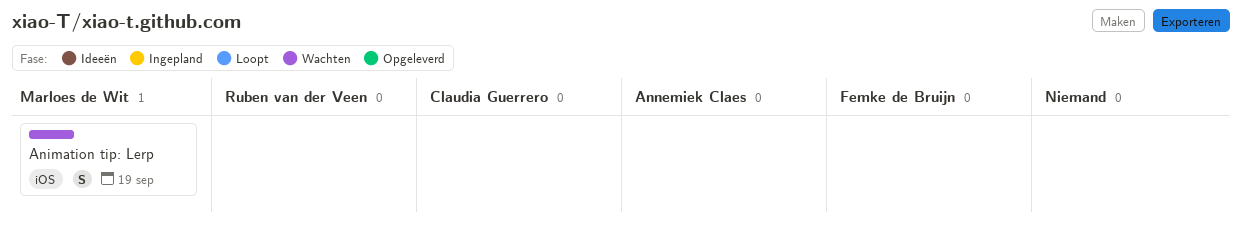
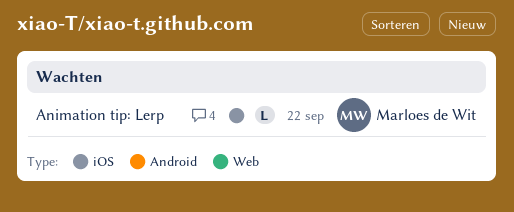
Animation tip: Lerp, estimate: S -> L
Animation tip: Lerp, due: Sep 19 -> Sep 22

